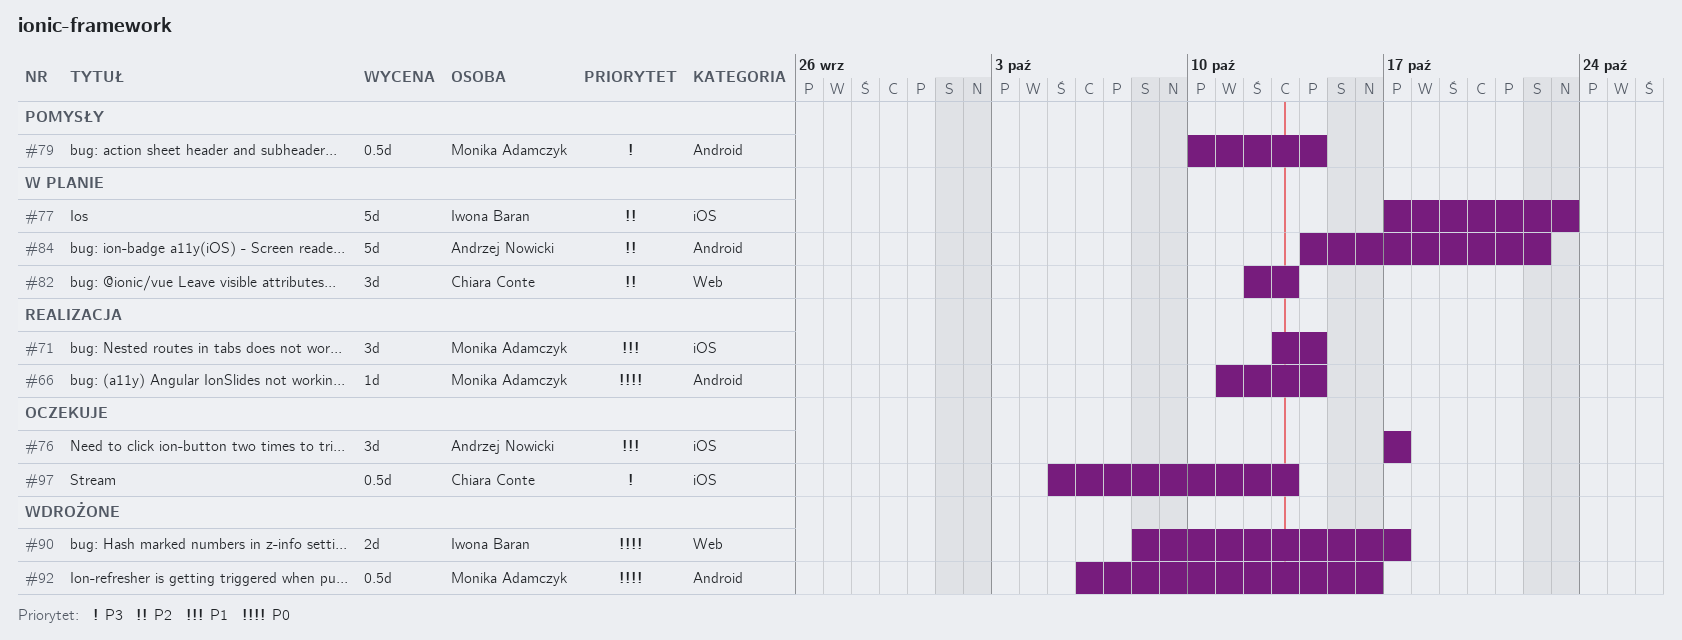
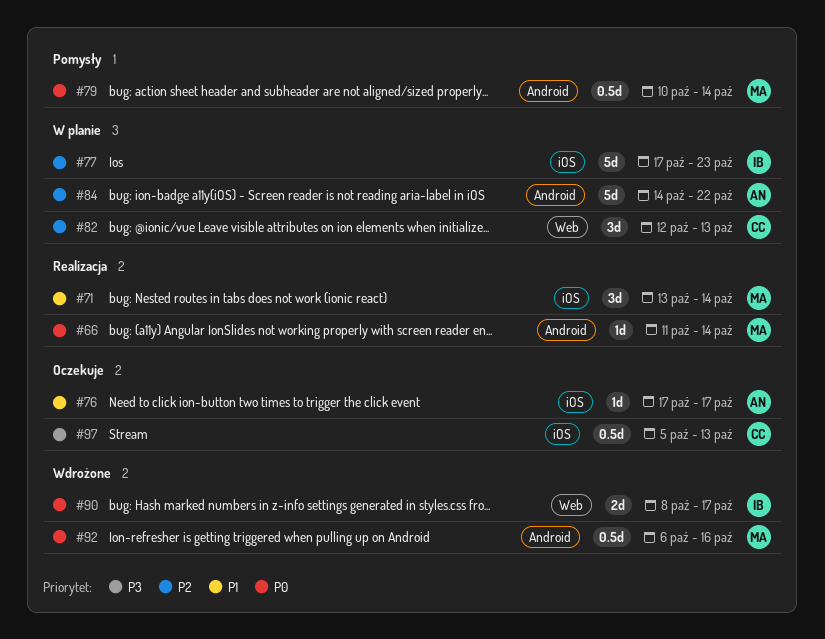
#76, estimate: 3d -> 1d
#79, priority: P3 -> P0

